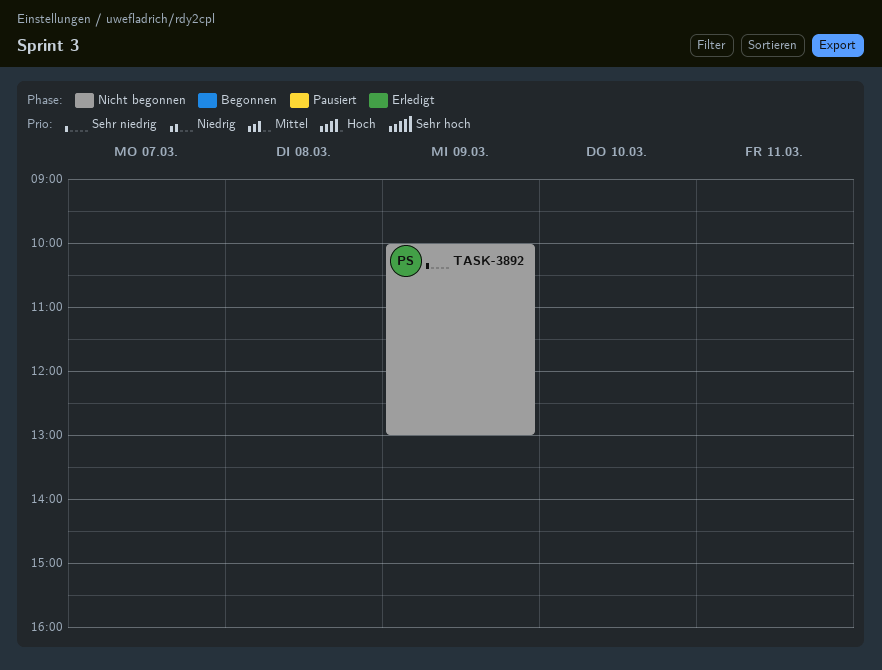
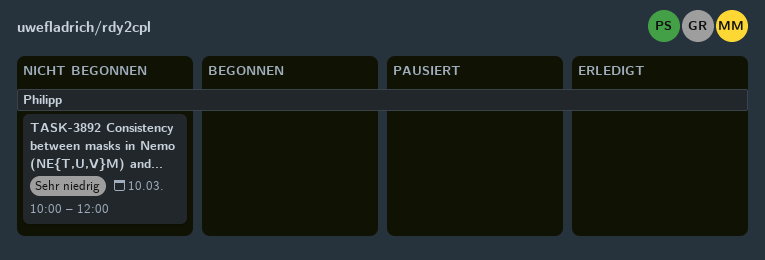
TASK-3892, day: Mar 9 -> Mar 10
TASK-3892, ends: 13:00 -> 12:00

